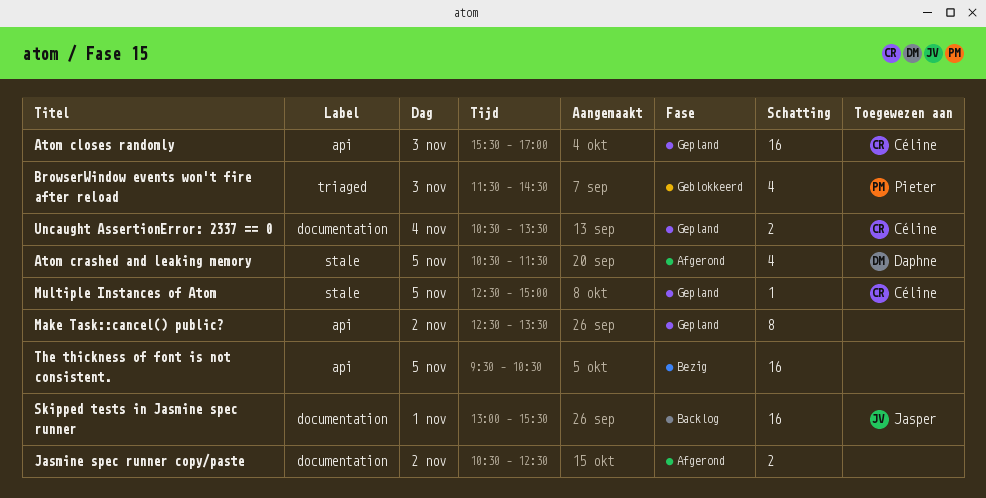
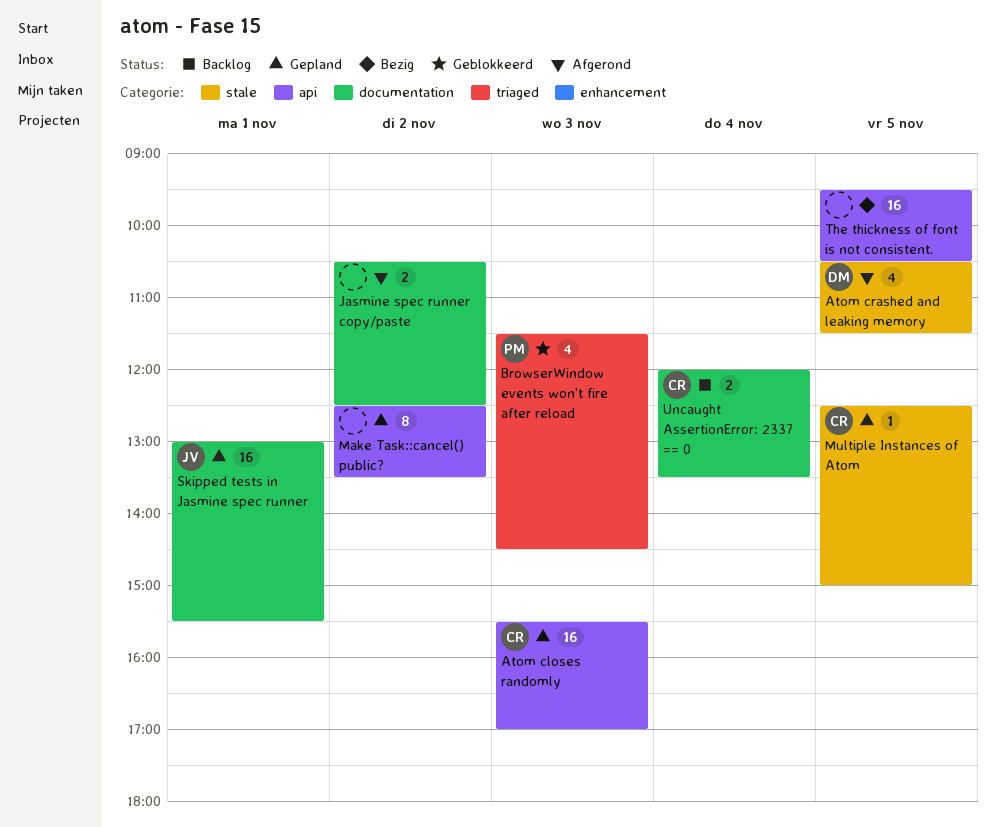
Skipped tests in Jasmine spec runner, status: Backlog -> Gepland
Uncaught AssertionError: 2337 == 0, status: Gepland -> Backlog
Uncaught AssertionError: 2337 == 0, begins: 10:30 -> 12:00

